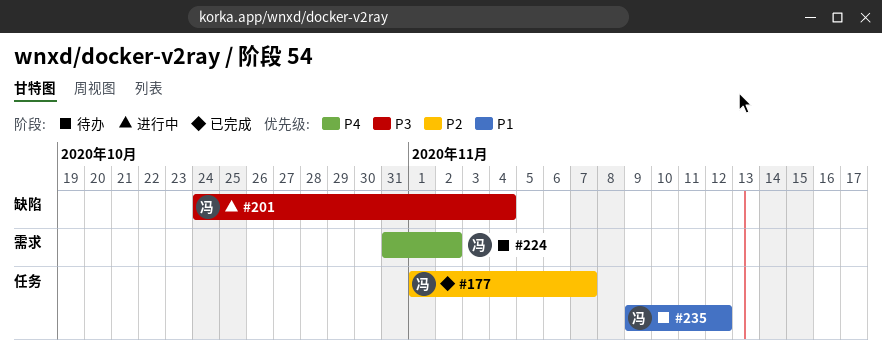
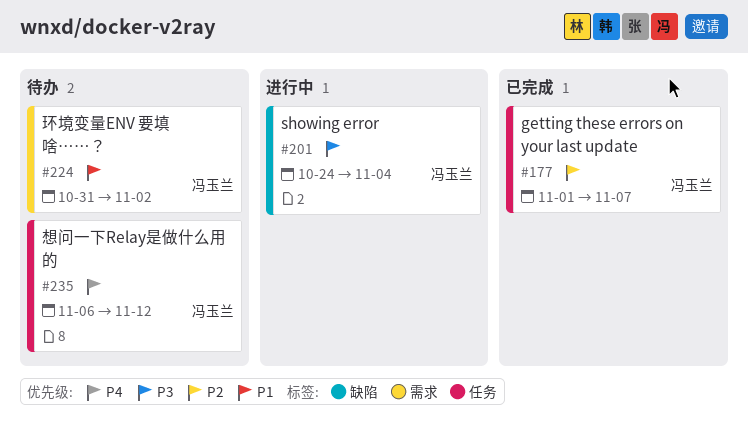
#224, priority: P4 -> P1
#235, priority: P1 -> P4
#235, start: Nov 9 -> Nov 6

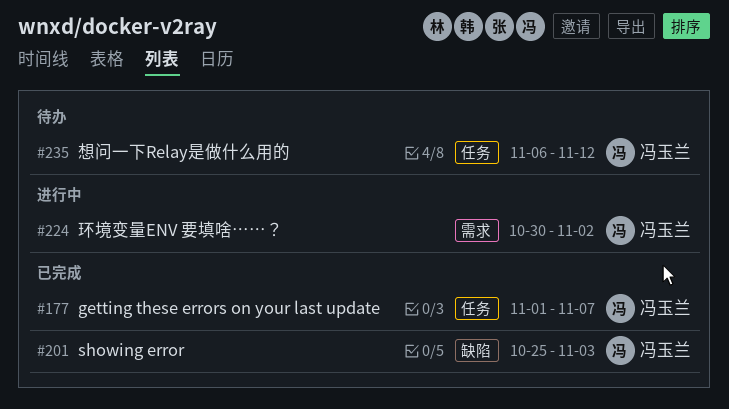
#201, status: 进行中 -> 已完成
#201, start: Oct 24 -> Oct 25
#201, due: Nov 4 -> Nov 3
#224, status: 待办 -> 进行中
#224, start: Oct 31 -> Oct 30

